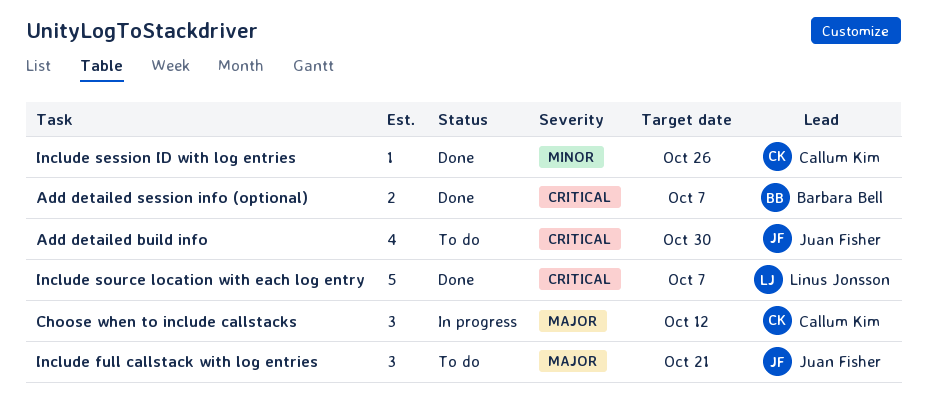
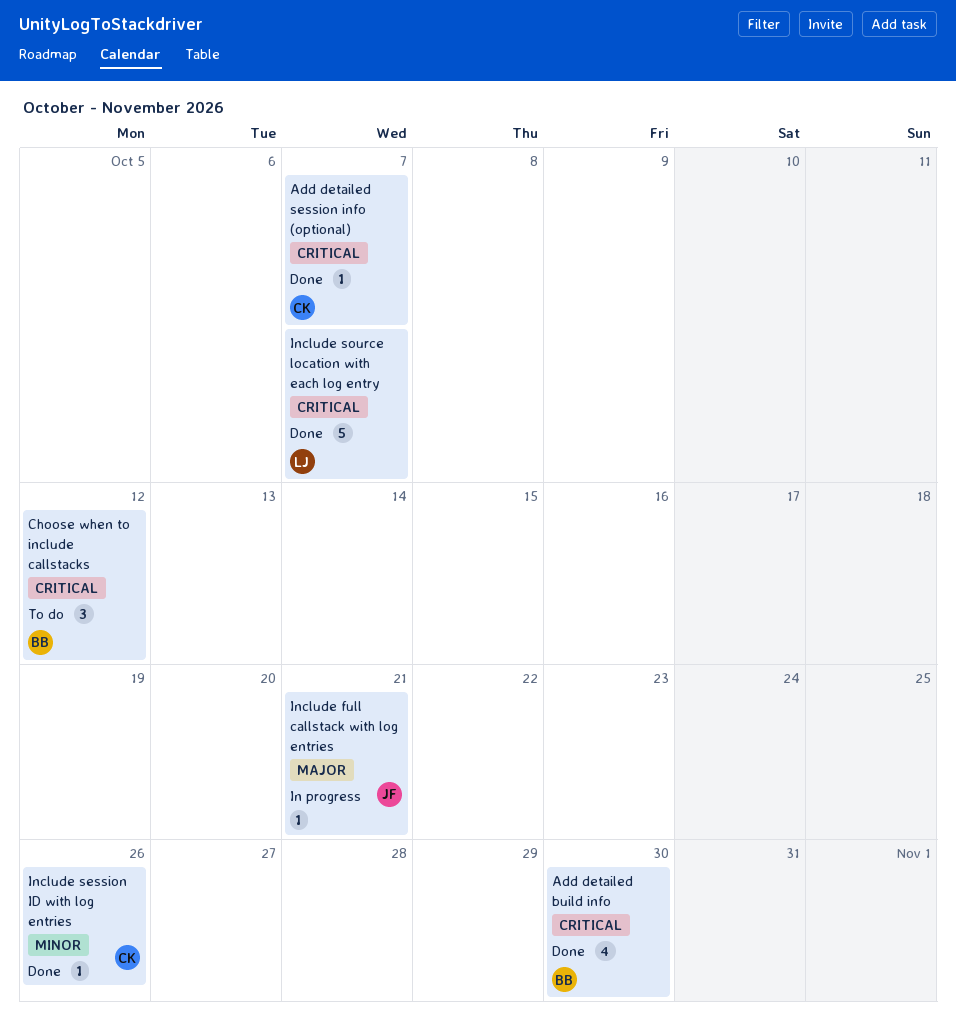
Add detailed build info, status: To do -> Done
Add detailed build info, owner: Juan Fisher -> Barbara Bell
Add detailed session info (optional), owner: Barbara Bell -> Callum Kim
Add detailed session info (optional), estimate: 2 -> 1
Choose when to include callstacks, status: In progress -> To do
Choose when to include callstacks, owner: Callum Kim -> Barbara Bell
Choose when to include callstacks, priority: Major -> Critical
Include full callstack with log entries, status: To do -> In progress
Include full callstack with log entries, estimate: 3 -> 1

